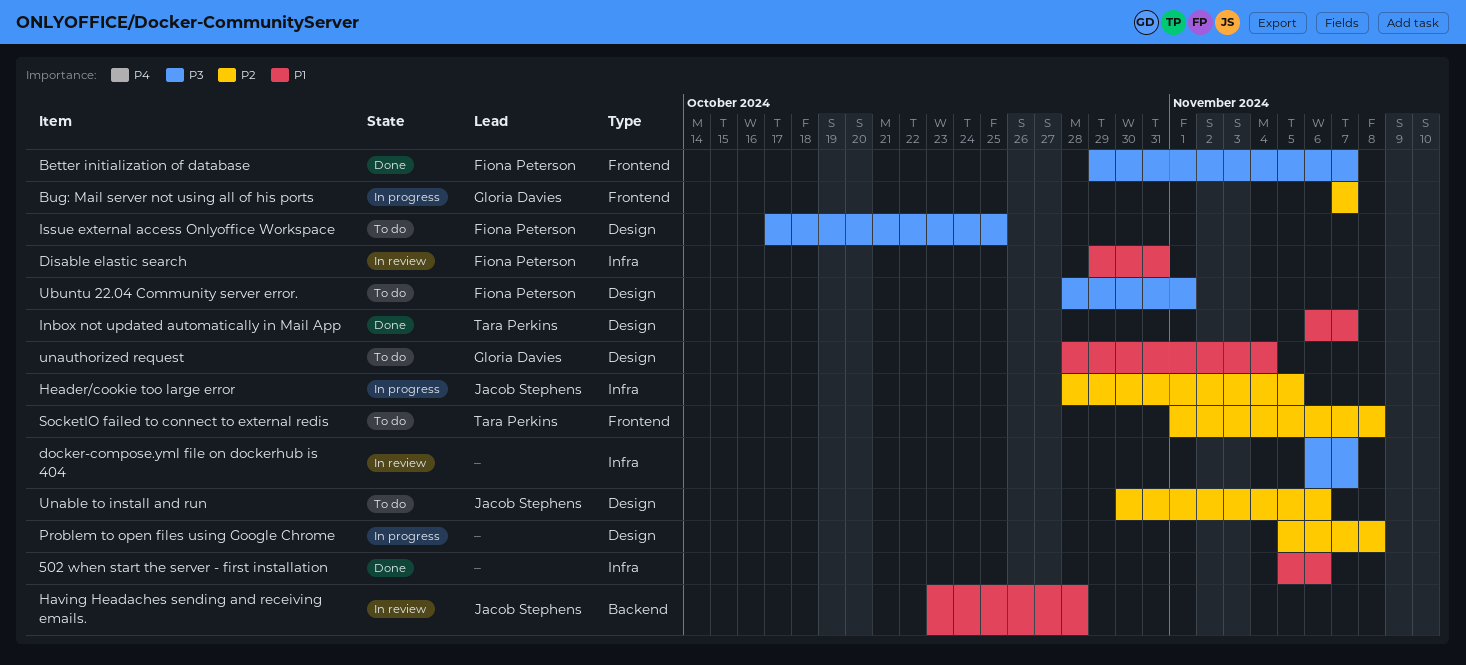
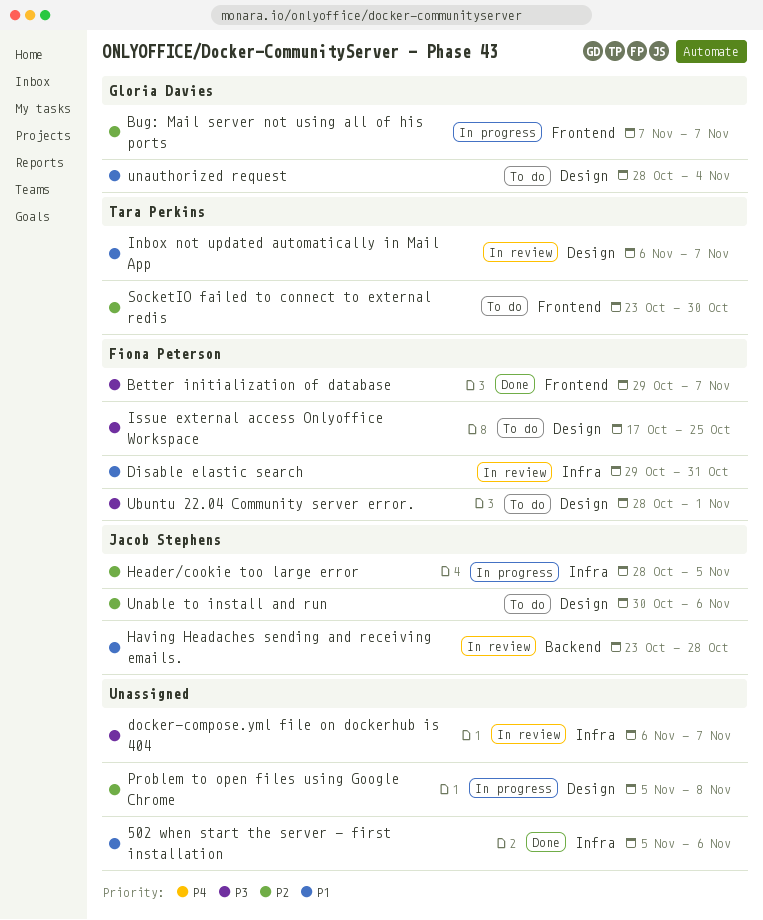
Inbox not updated automatically in Mail App, status: Done -> In review
SocketIO failed to connect to external redis, start: Nov 1 -> Oct 23
SocketIO failed to connect to external redis, due: Nov 8 -> Oct 30

